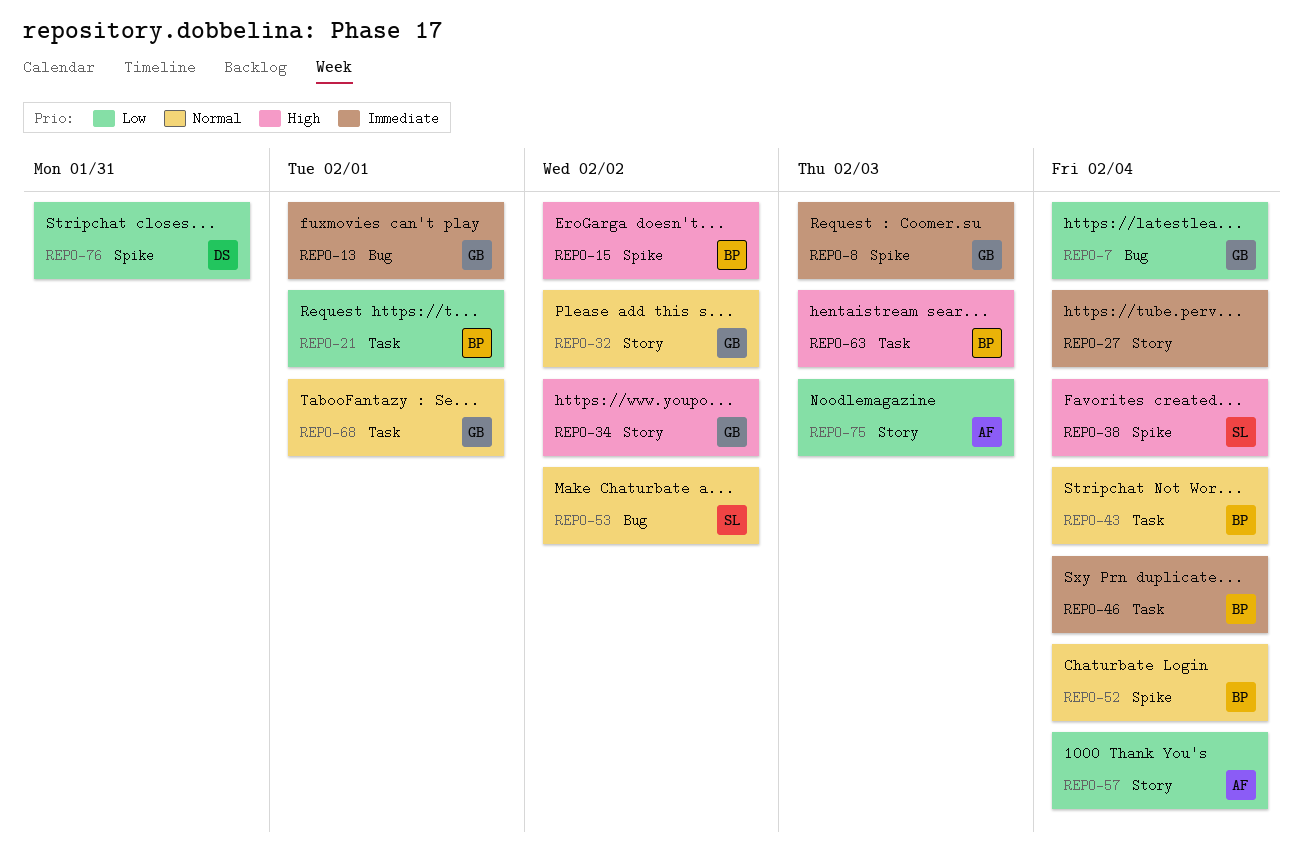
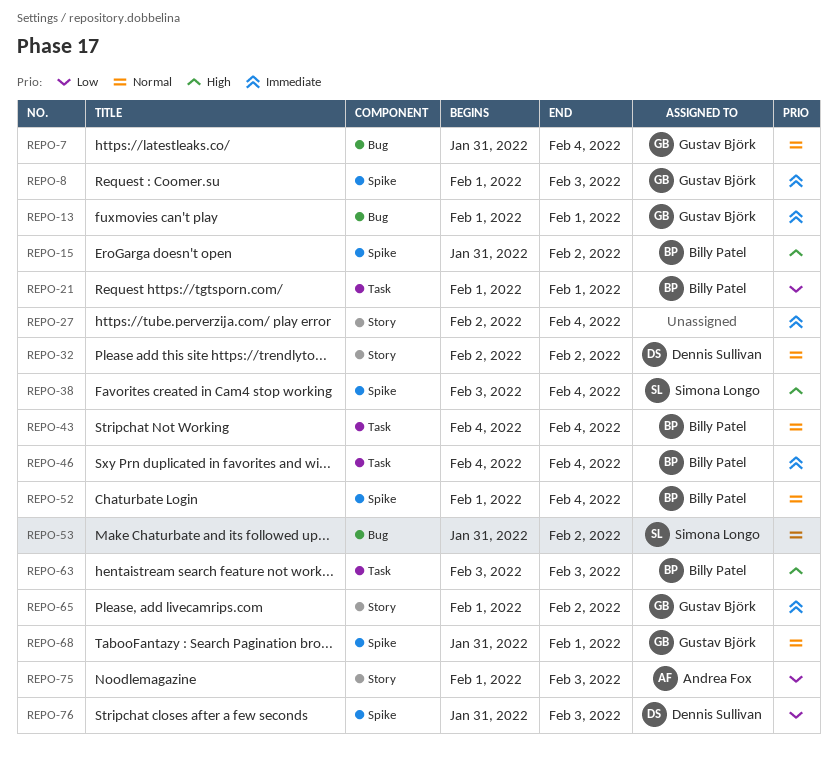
REPO-7, priority: Low -> Normal
REPO-32, owner: Gustav Björk -> Dennis Sullivan
REPO-34: present -> none
REPO-57: present -> none
REPO-65: none -> present
REPO-68, label: Task -> Spike
REPO-76, due: Jan 31 -> Feb 3

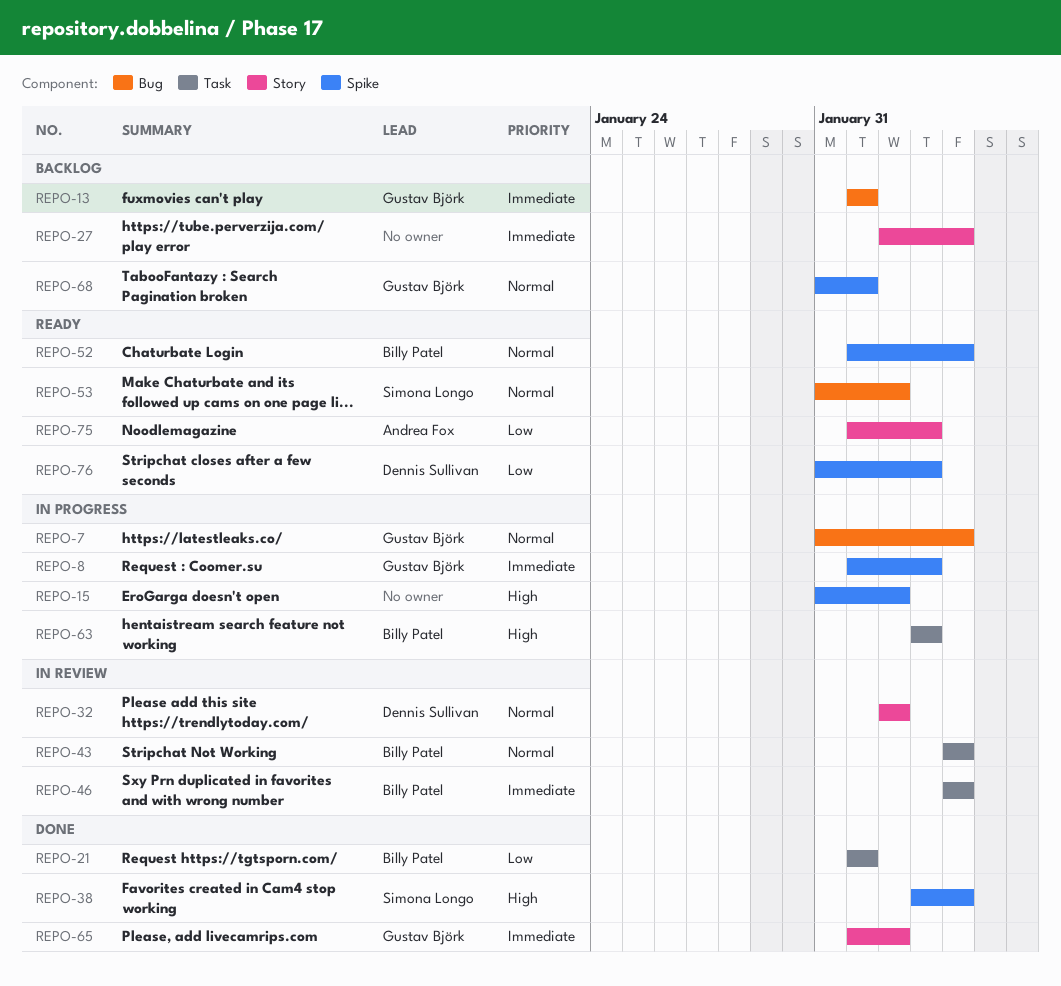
REPO-15, owner: Billy Patel -> none

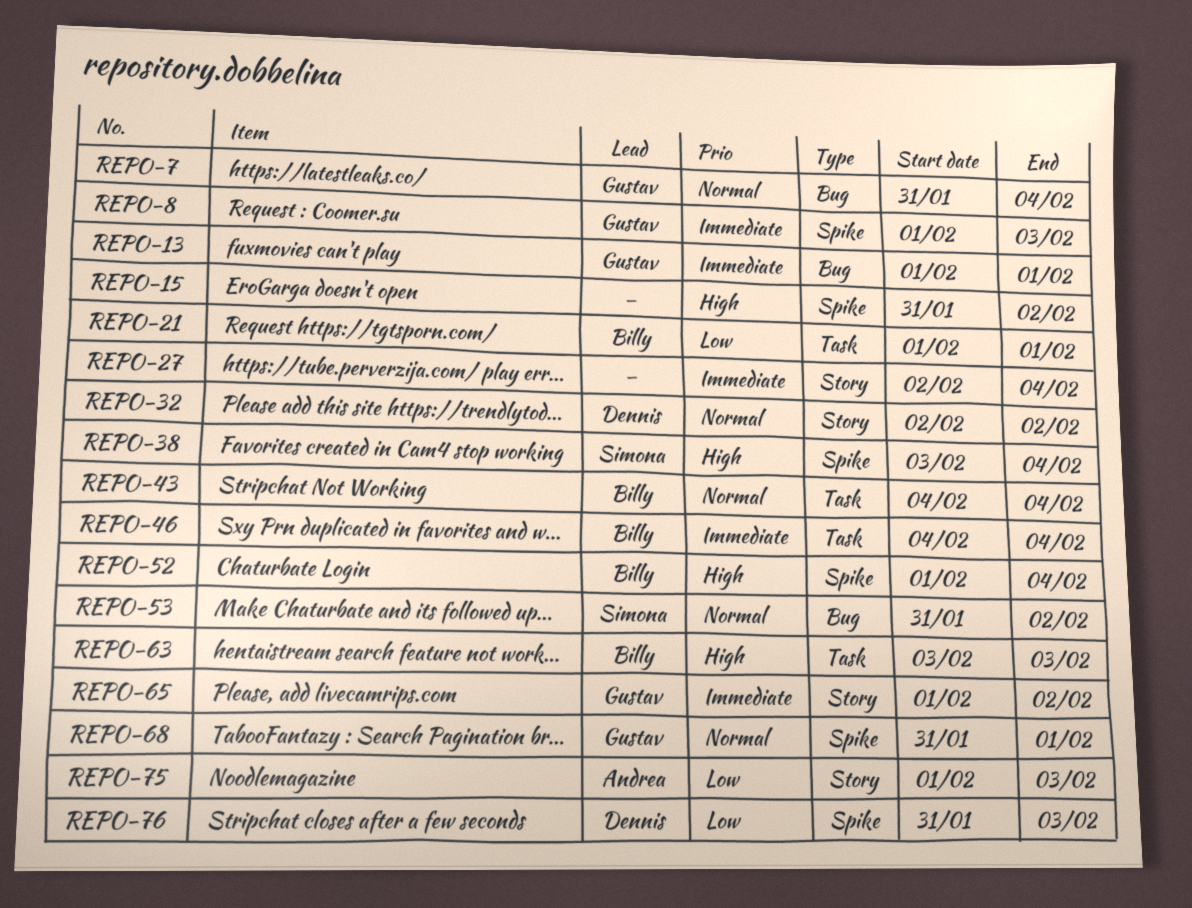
REPO-52, priority: Normal -> High

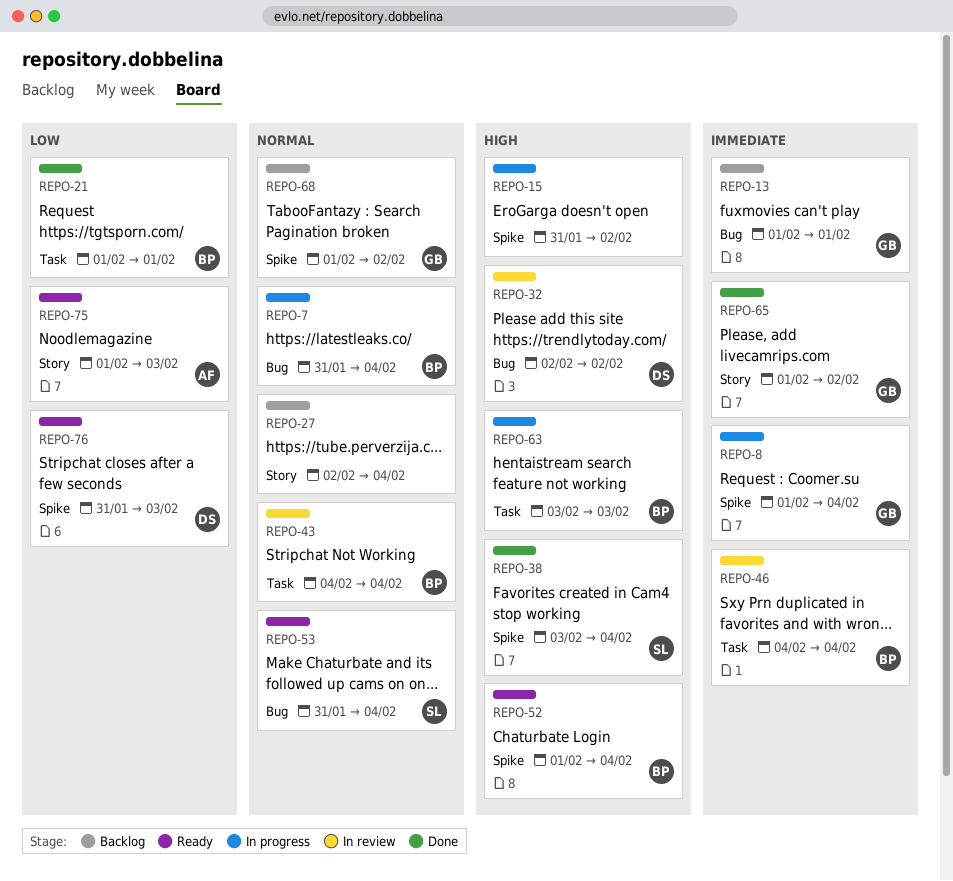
REPO-7, owner: Gustav -> Billy
REPO-8, due: Feb 3 -> Feb 4
REPO-27, priority: Immediate -> Normal
REPO-32, priority: Normal -> High
REPO-32, label: Story -> Bug
REPO-53, due: Feb 2 -> Feb 4
REPO-68, start: Jan 31 -> Feb 1
REPO-68, due: Feb 1 -> Feb 2

